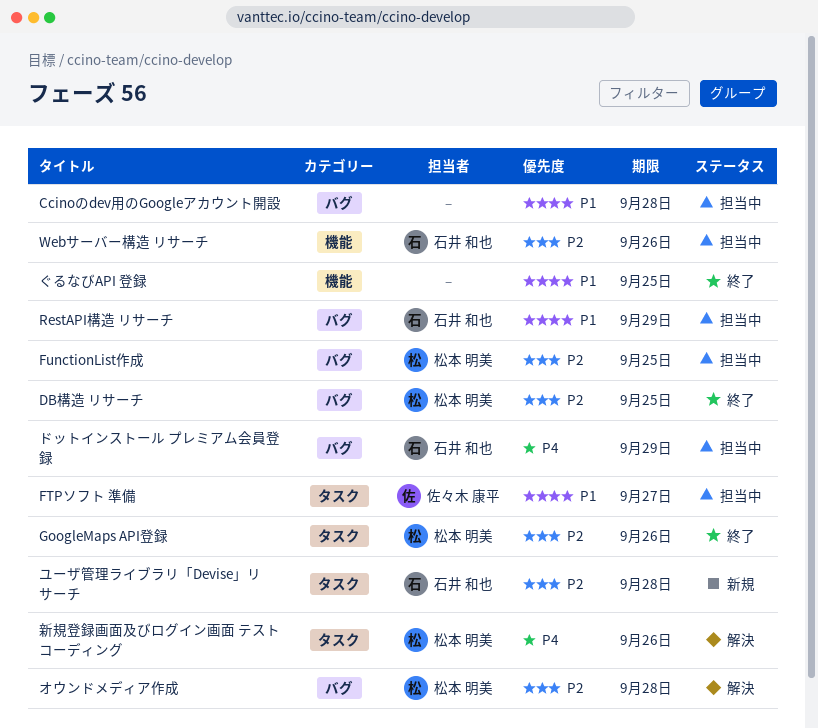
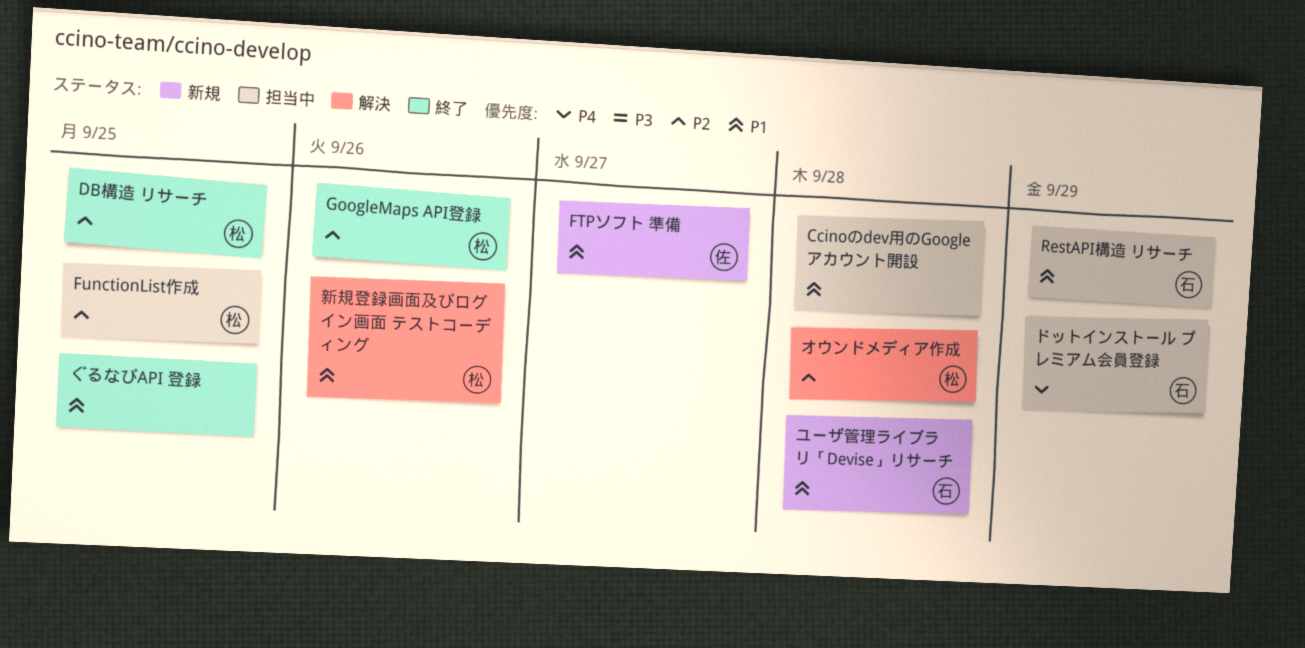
FTPソフト 準備, status: 担当中 -> 新規
Webサーバー構造 リサーチ: present -> none
ユーザ管理ライブラリ「Devise」リサーチ, priority: P2 -> P1
新規登録画面及びログイン画面 テストコーディング, priority: P4 -> P1

